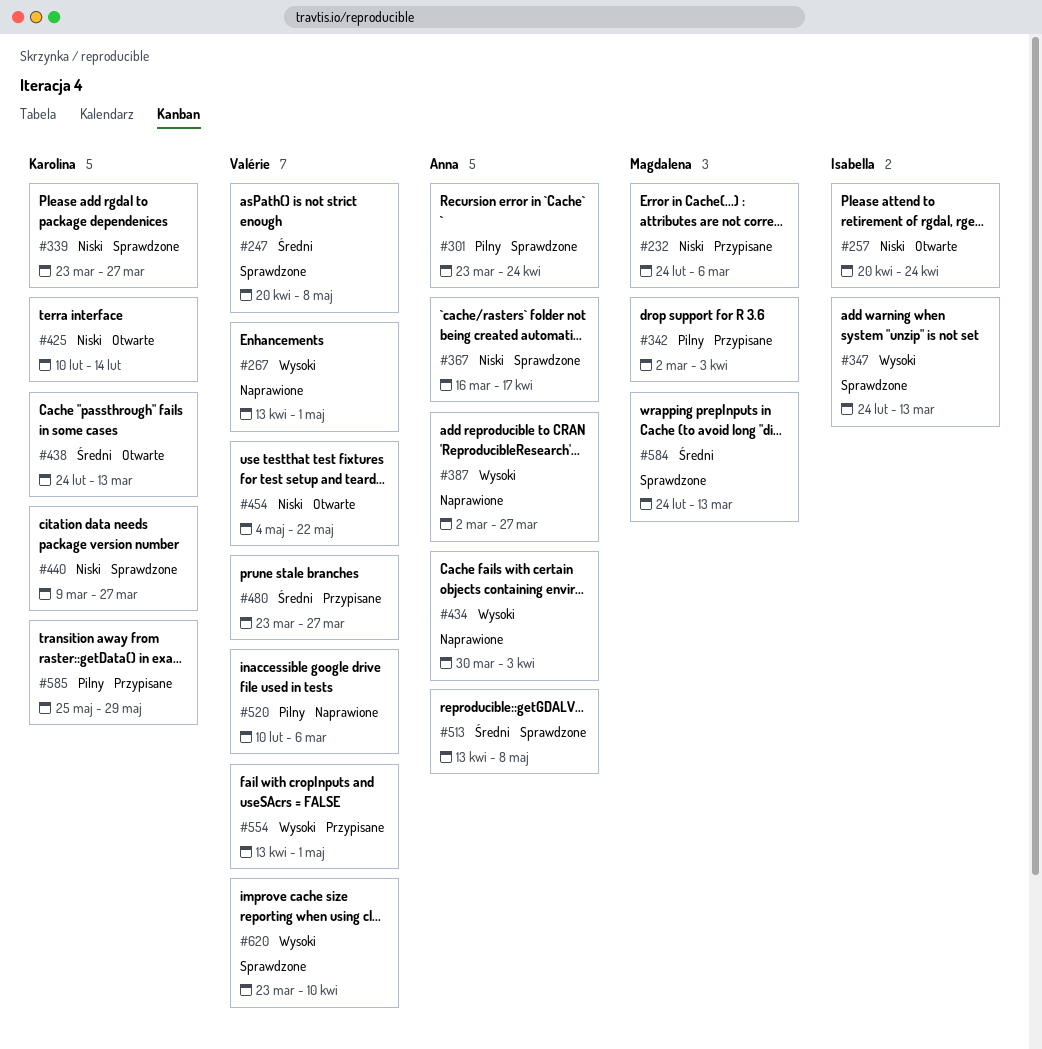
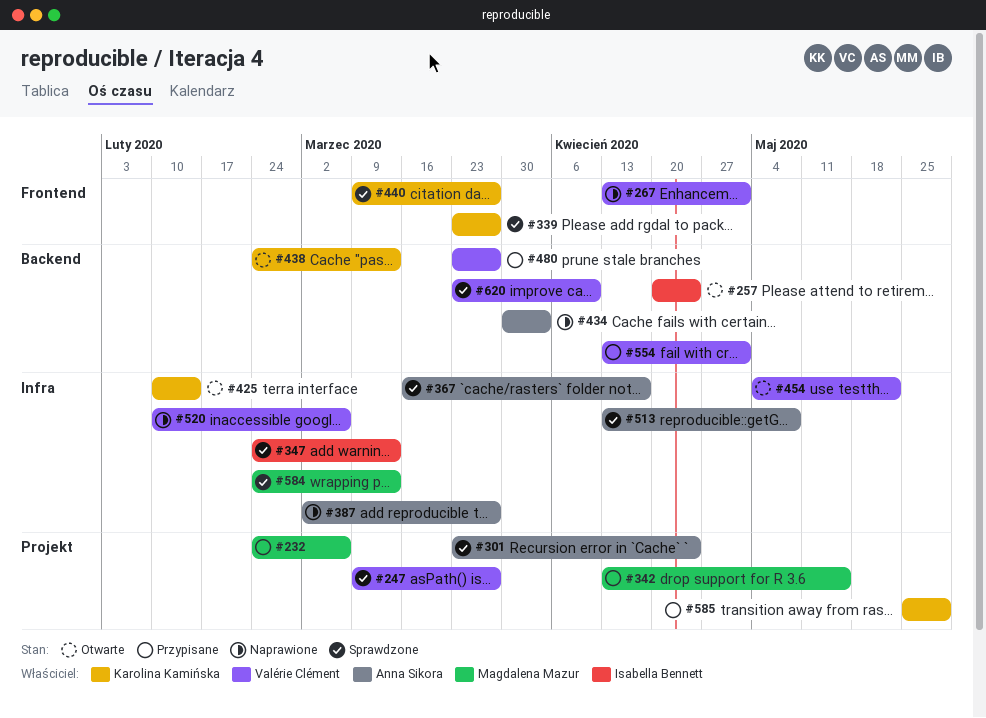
#247, start: Apr 20 -> Mar 9
#247, due: May 8 -> Mar 27
#342, start: Mar 2 -> Apr 13
#342, due: Apr 3 -> May 15

